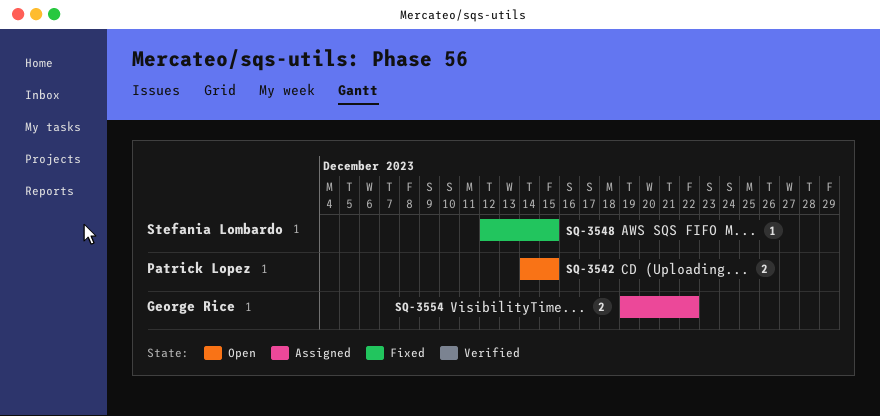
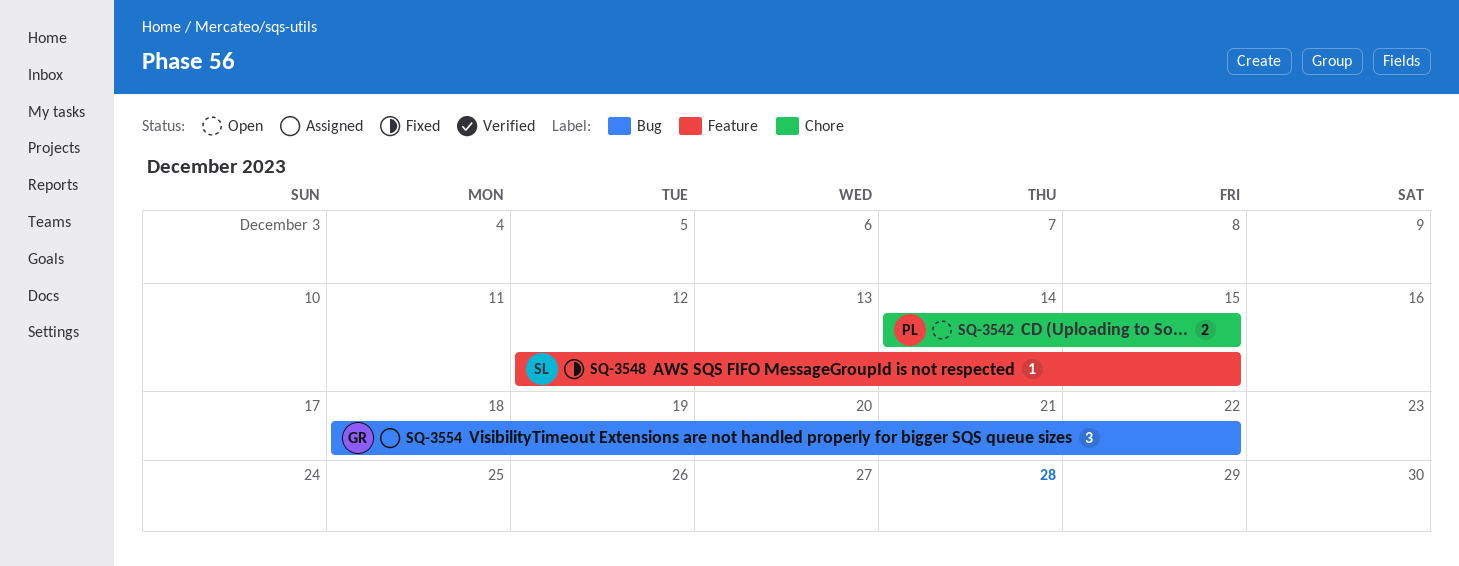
SQ-3554, estimate: 2 -> 3
SQ-3554, start: Dec 19 -> Dec 18

